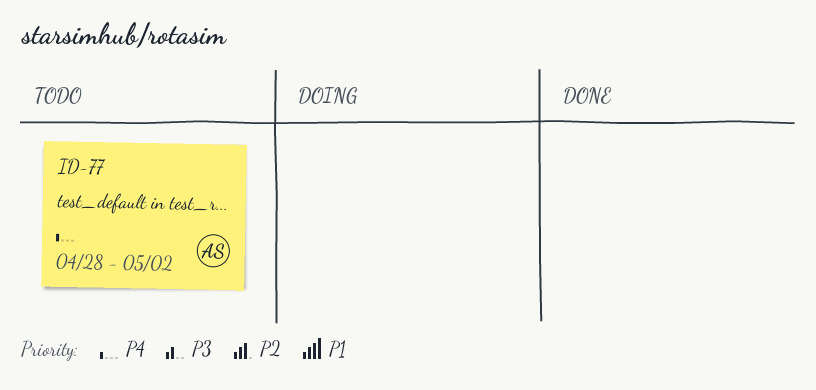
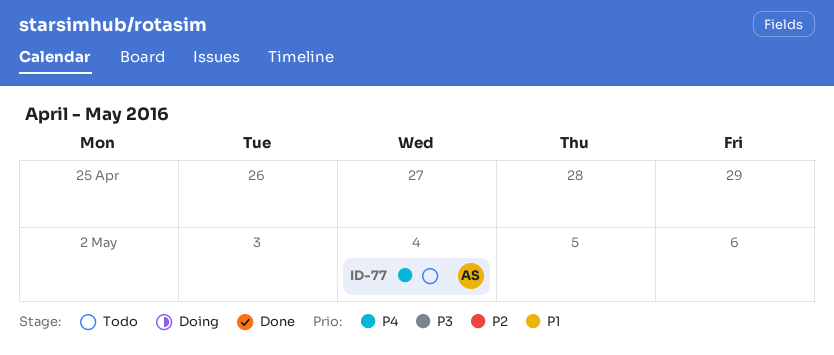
ID-77, due: May 2 -> May 4

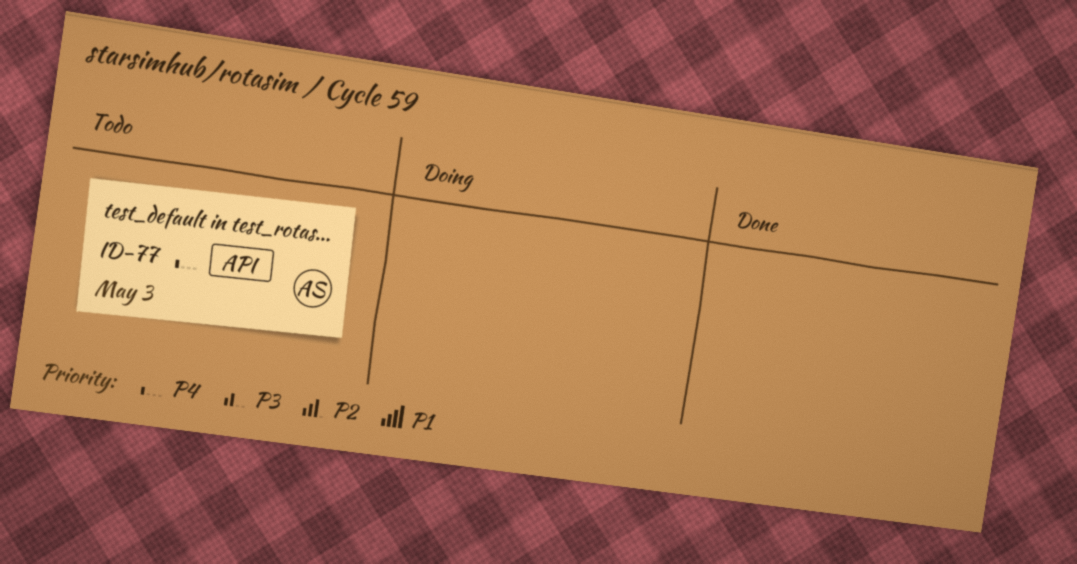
ID-77, due: May 4 -> May 3

